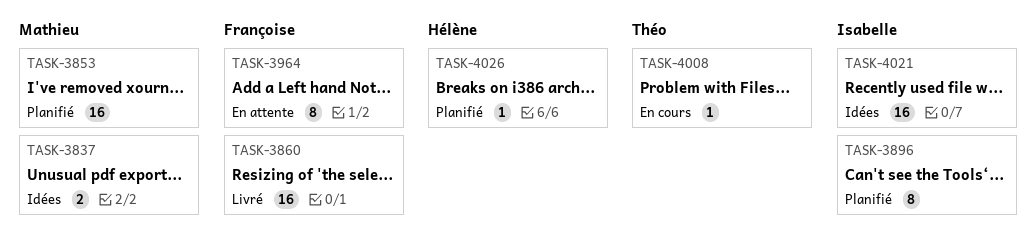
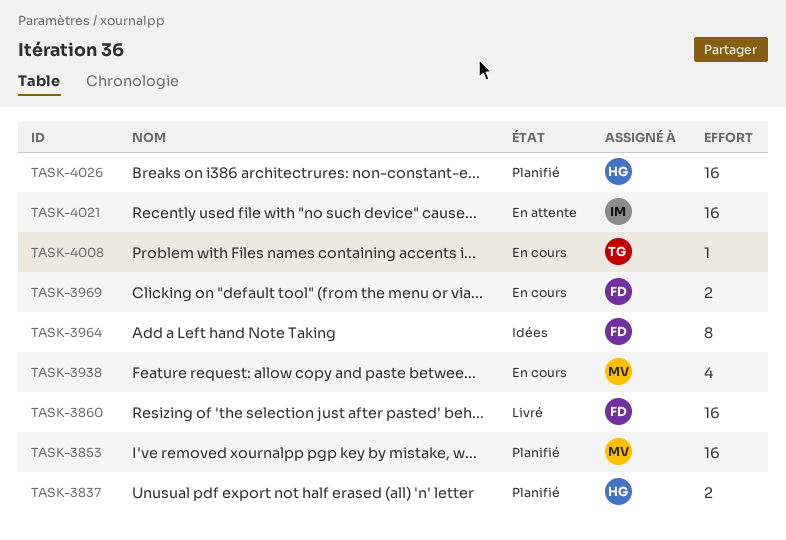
TASK-3837, status: Idées -> Planifié
TASK-3837, owner: Mathieu -> Hélène
TASK-3896: present -> none
TASK-3938: none -> present
TASK-3964, status: En attente -> Idées
TASK-3969: none -> present
TASK-4021, status: Idées -> En attente
TASK-4026, estimate: 1 -> 16

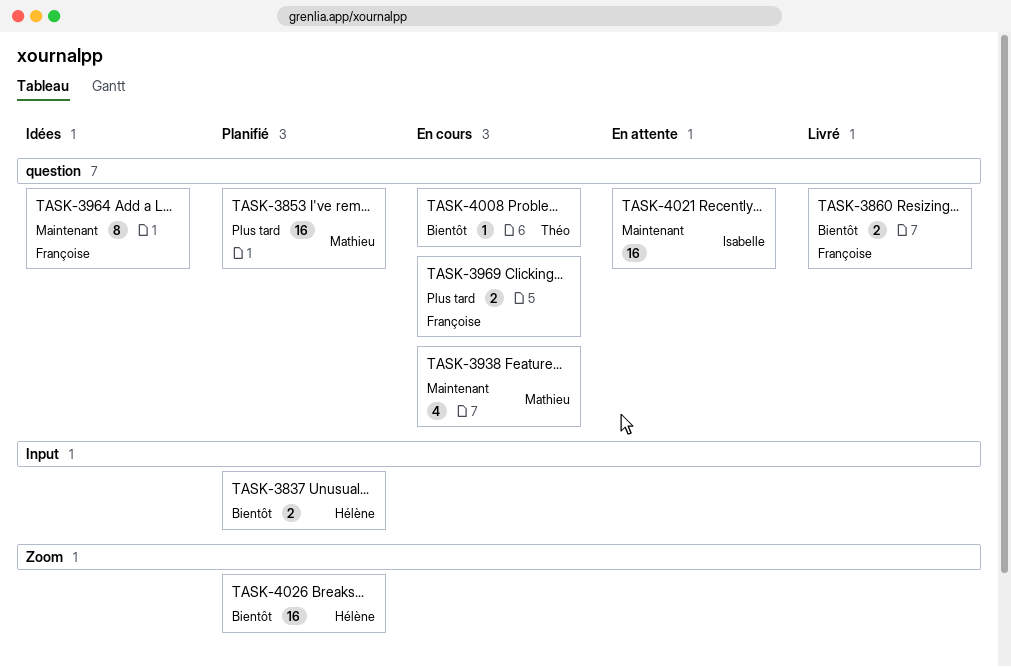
TASK-3860, estimate: 16 -> 2

